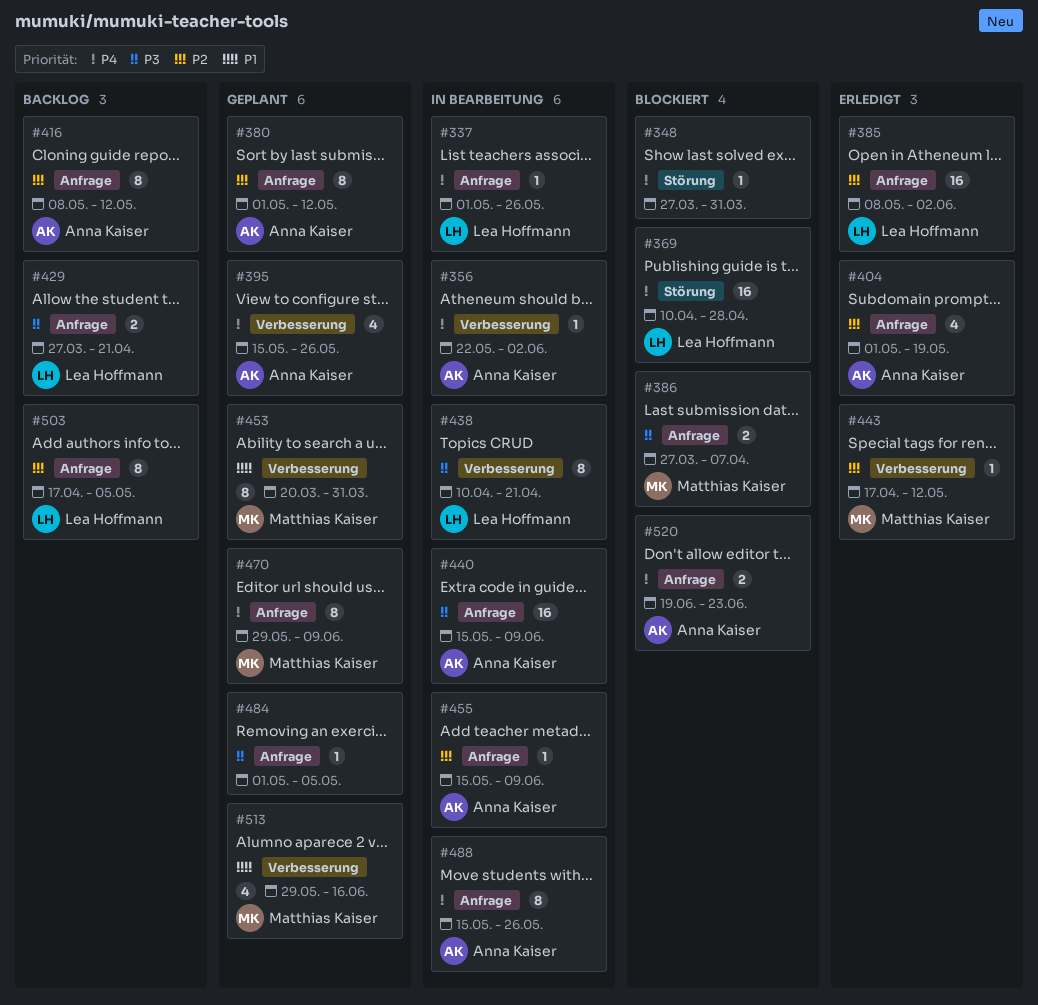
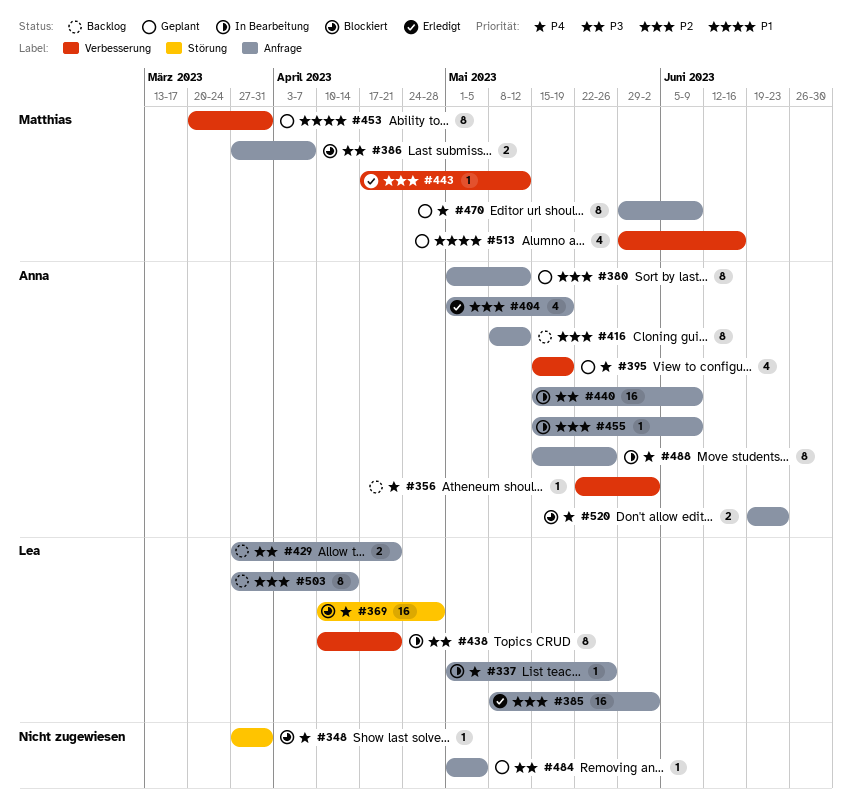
#356, status: In Bearbeitung -> Backlog
#395, due: May 26 -> May 19
#503, start: Apr 17 -> Mar 27
#503, due: May 5 -> Apr 14

